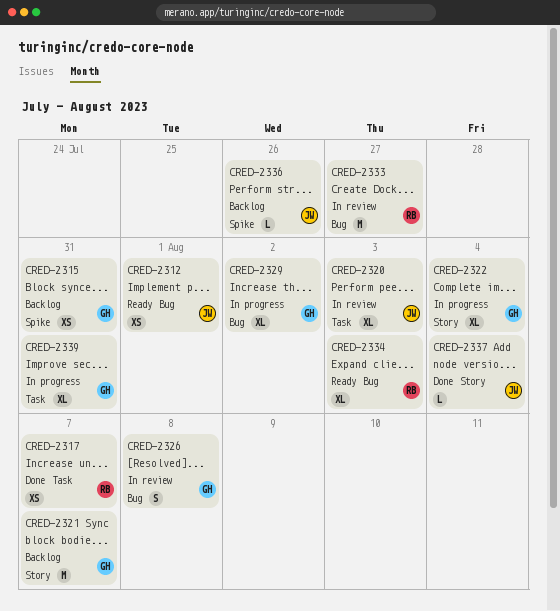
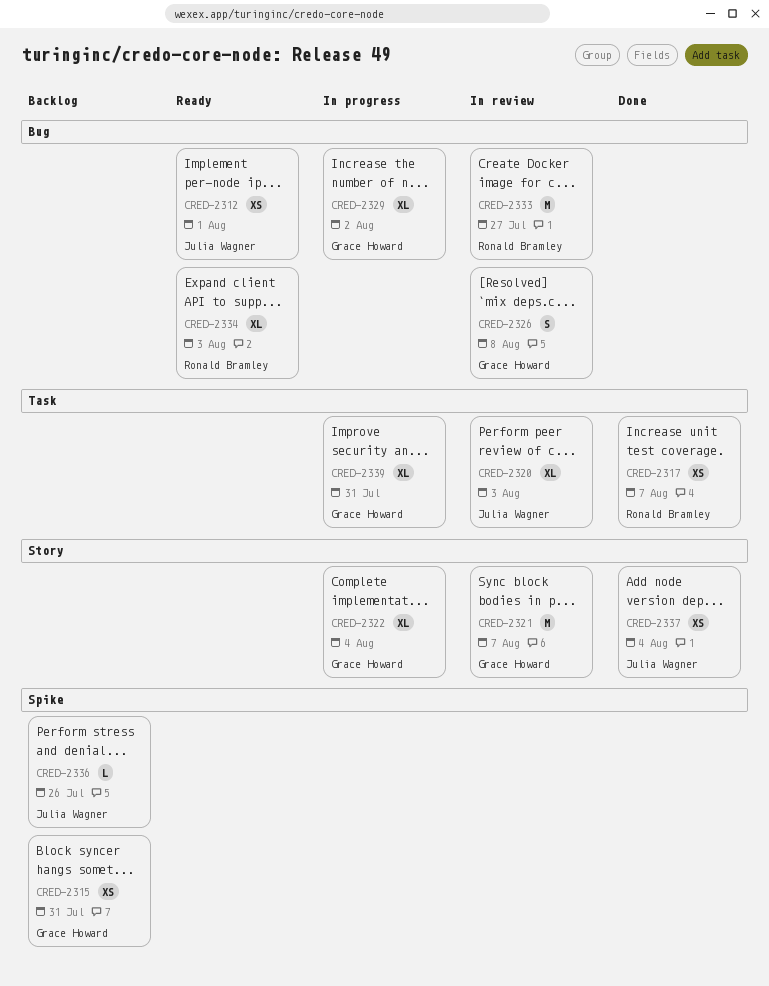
CRED-2321, status: Backlog -> In review
CRED-2337, estimate: L -> XS

